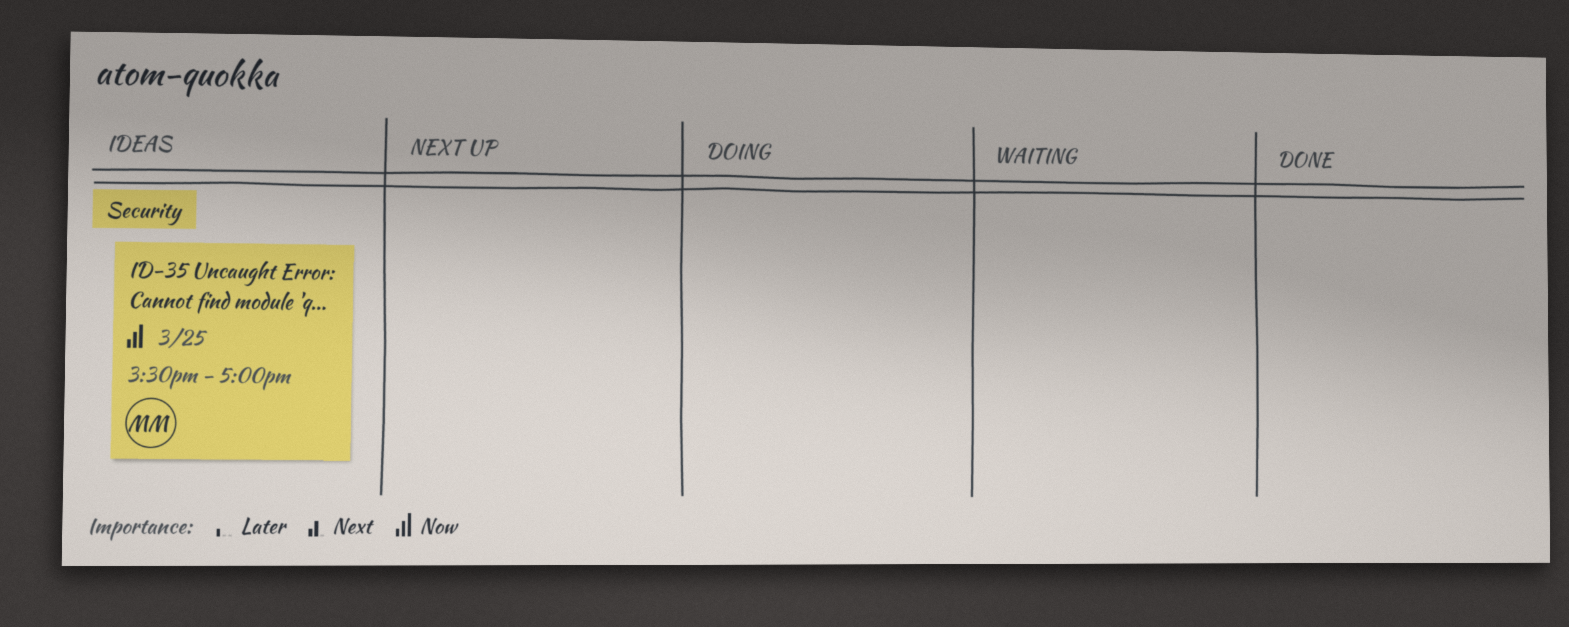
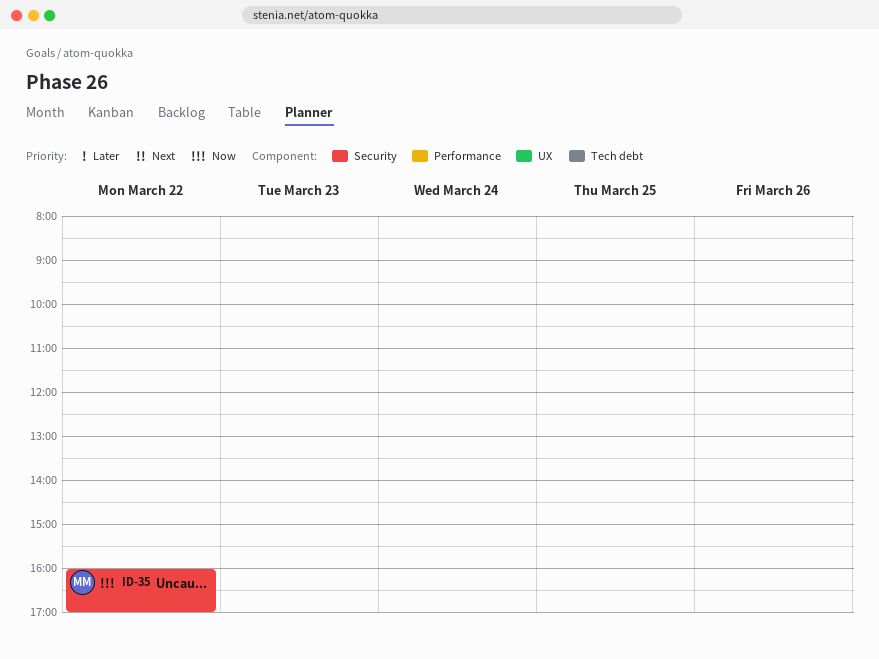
ID-35, day: Mar 25 -> Mar 22
ID-35, begins: 15:30 -> 16:00

